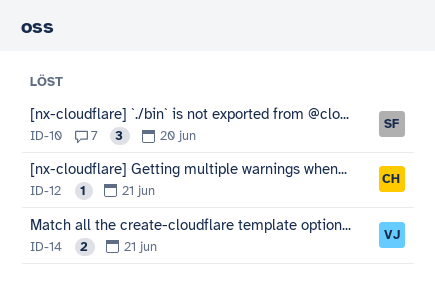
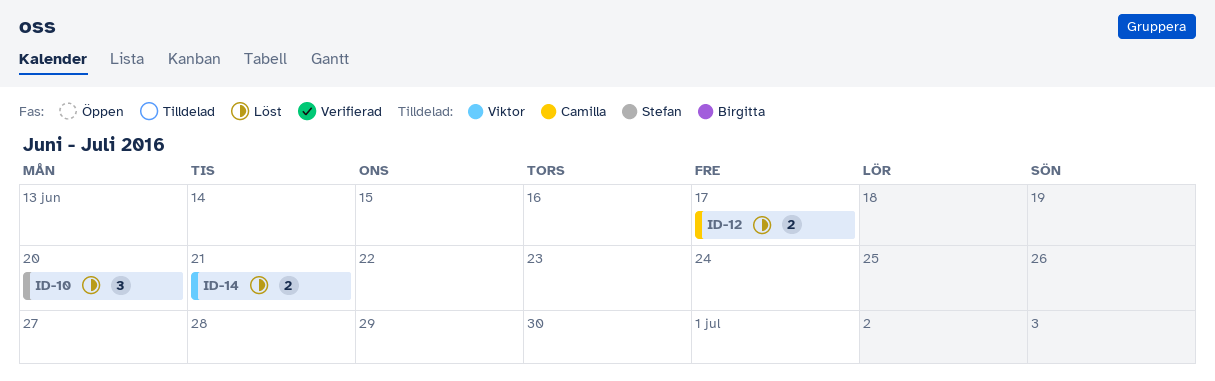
ID-12, estimate: 1 -> 2
ID-12, due: Jun 21 -> Jun 17

